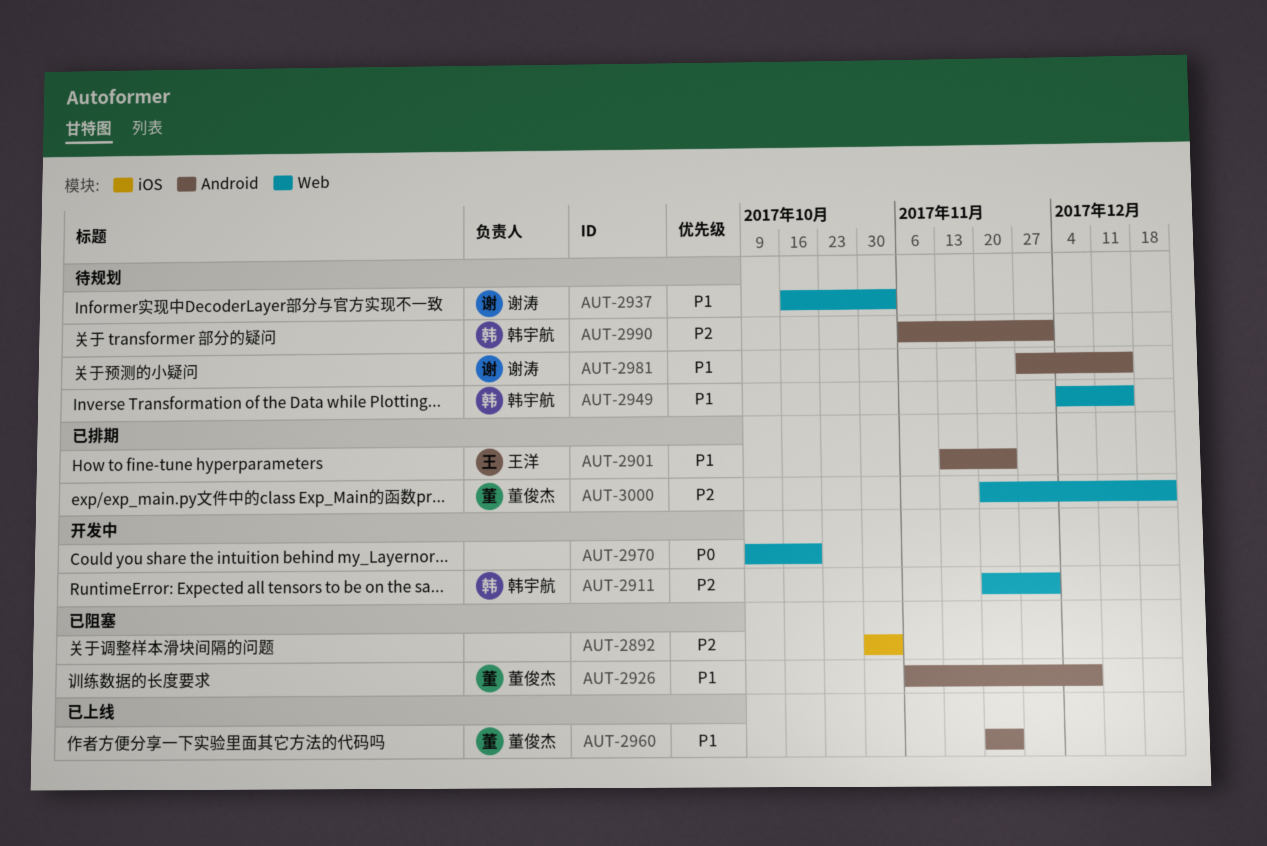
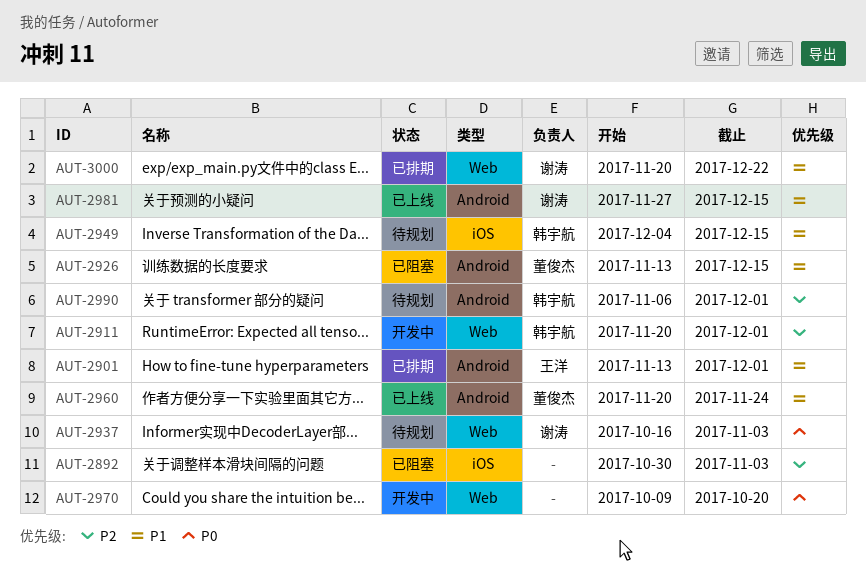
AUT-2901, due: Nov 24 -> Dec 1
AUT-2926, start: Nov 6 -> Nov 13
AUT-2926, due: Dec 8 -> Dec 15
AUT-2937, priority: P1 -> P0
AUT-2949, label: Web -> iOS
AUT-2981, status: 待规划 -> 已上线
AUT-3000, owner: 董俊杰 -> 谢涛
AUT-3000, priority: P2 -> P1

